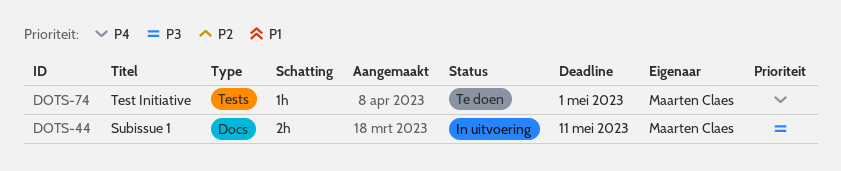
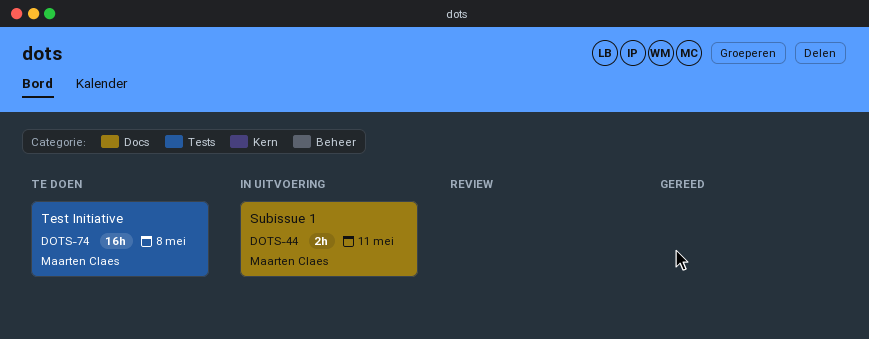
DOTS-74, estimate: 1h -> 16h
DOTS-74, due: May 1 -> May 8

